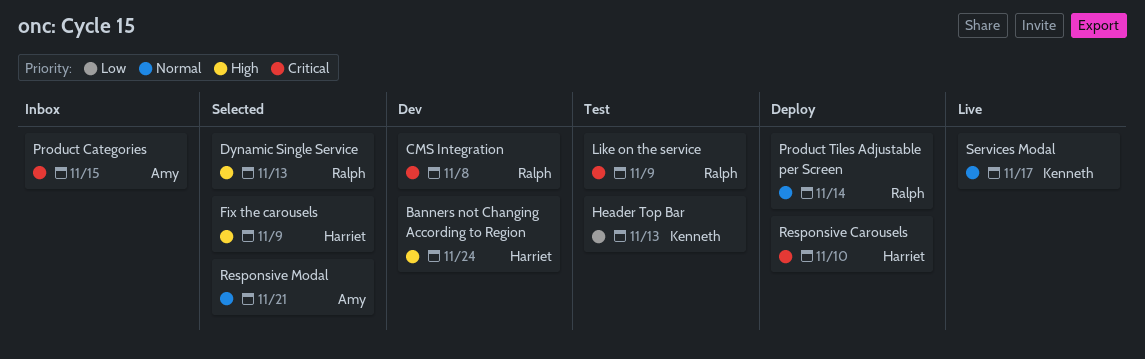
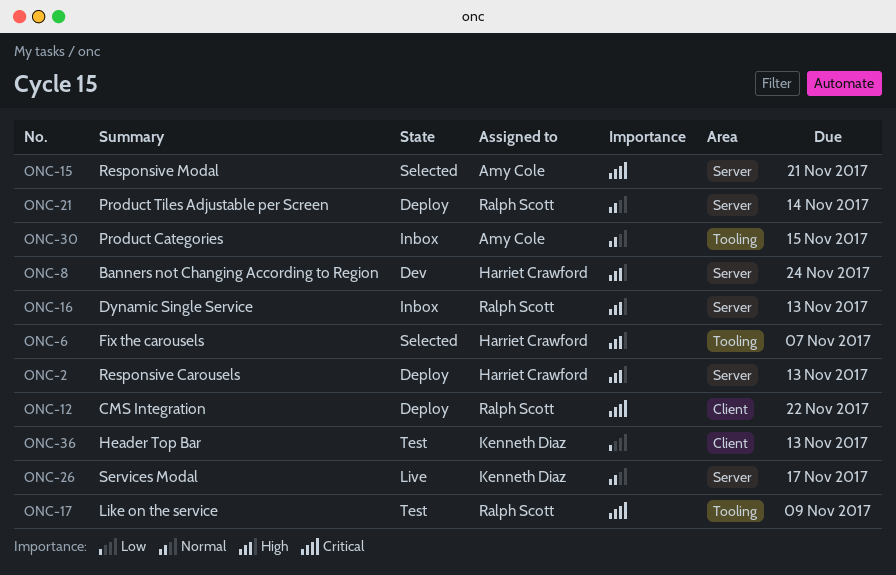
CMS Integration, status: Dev -> Deploy
CMS Integration, due: Nov 8 -> Nov 22
Dynamic Single Service, status: Selected -> Inbox
Fix the carousels, due: Nov 9 -> Nov 7
Product Categories, priority: Critical -> Normal
Responsive Carousels, priority: Critical -> High
Responsive Carousels, due: Nov 10 -> Nov 13
Responsive Modal, priority: Normal -> Critical

